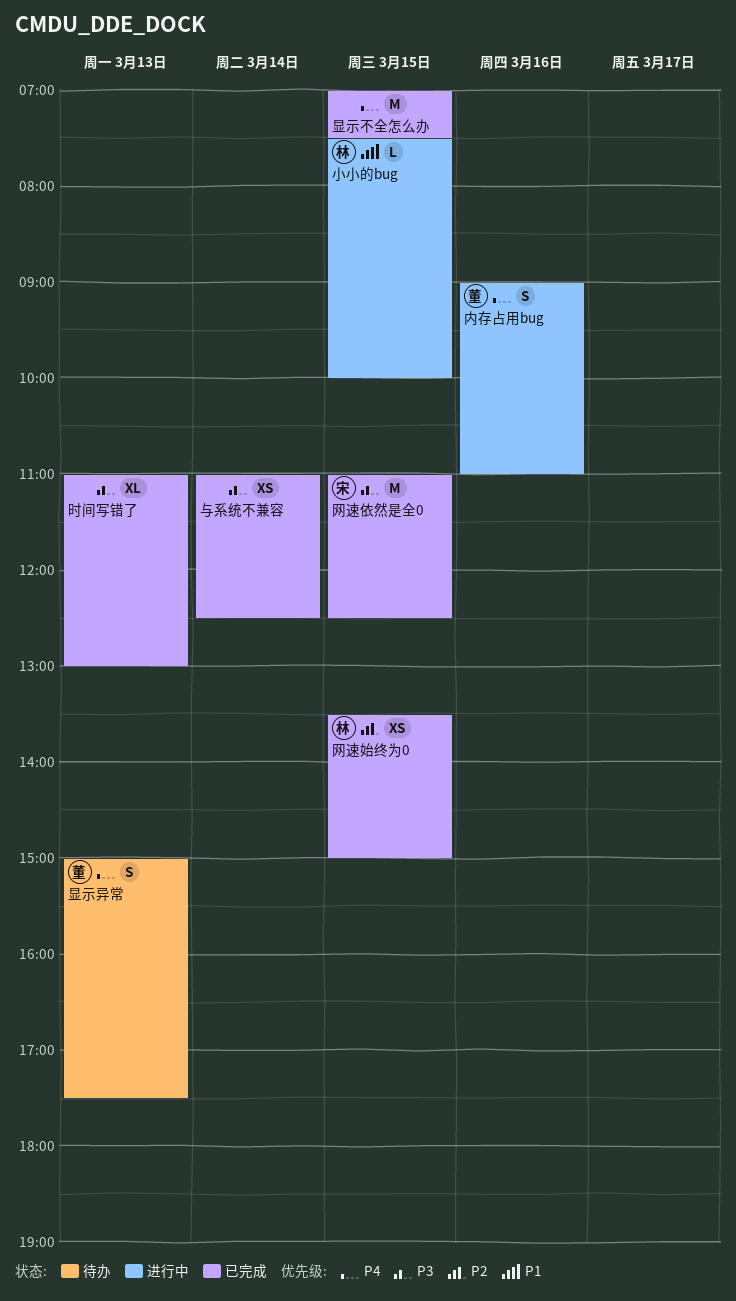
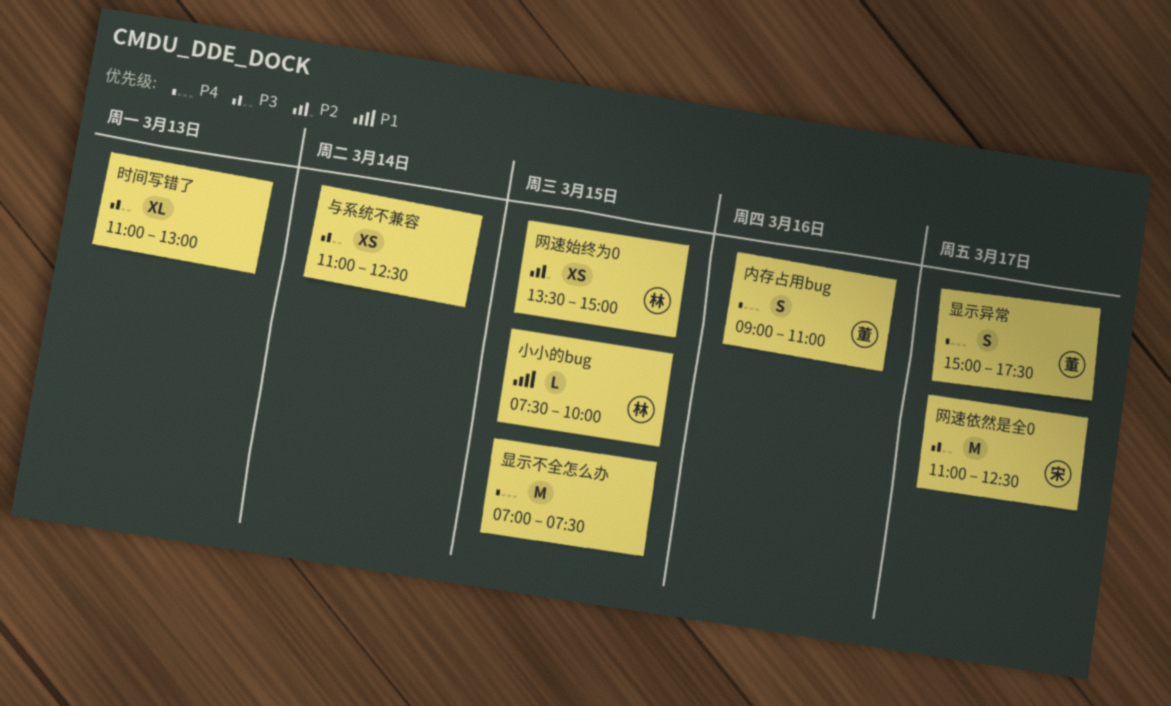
显示异常, day: Mar 13 -> Mar 17
网速依然是全0, day: Mar 15 -> Mar 17

